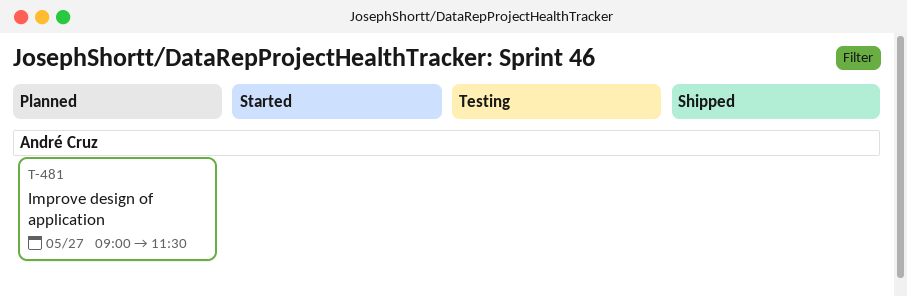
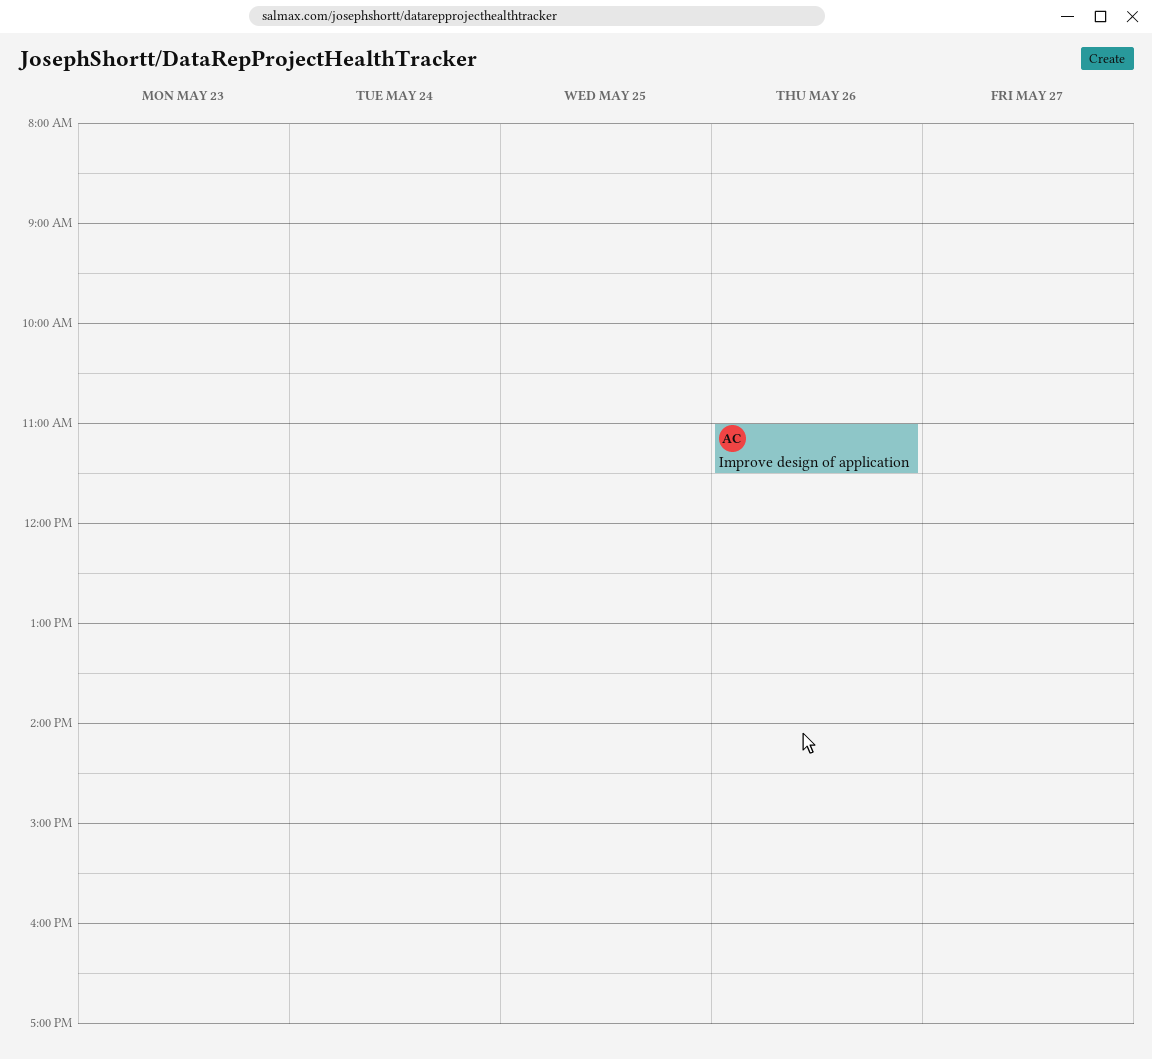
Improve design of application, day: May 27 -> May 26
Improve design of application, begins: 09:00 -> 11:00

